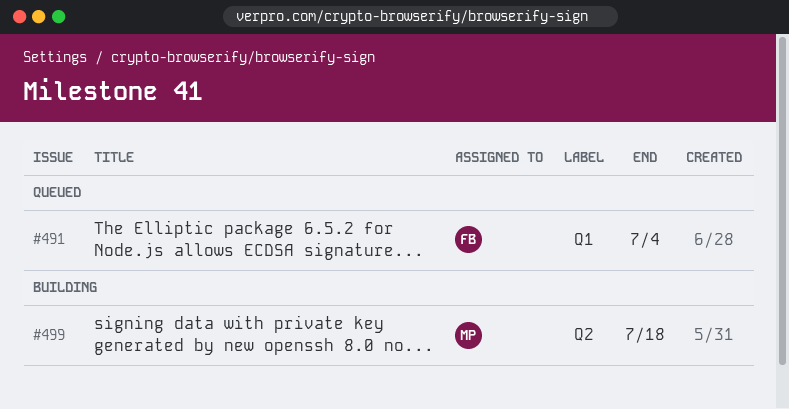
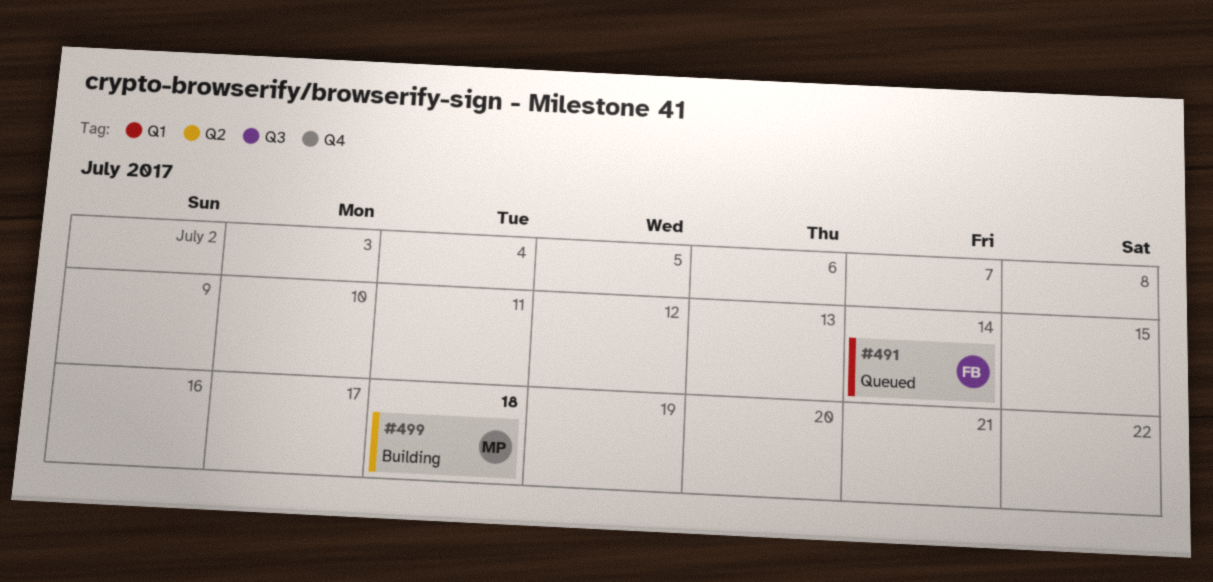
#491, due: Jul 4 -> Jul 14

